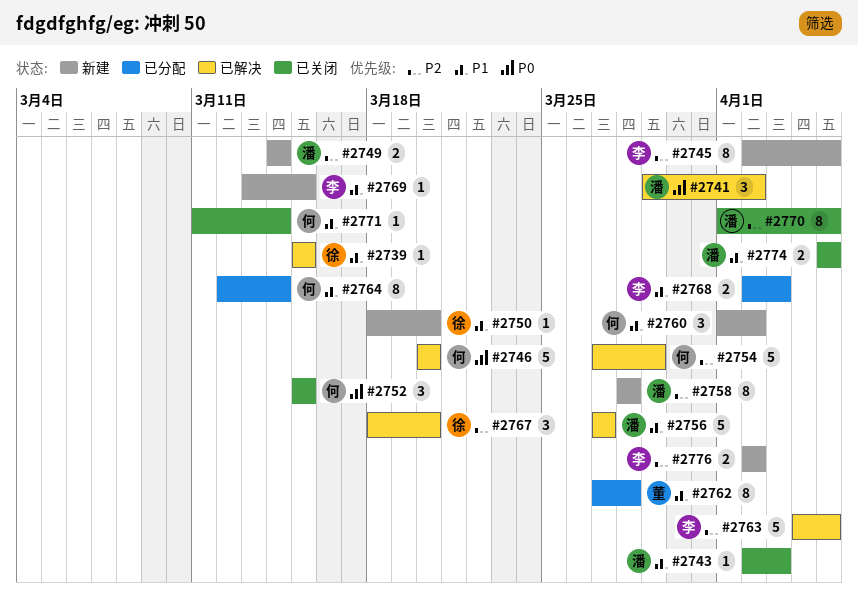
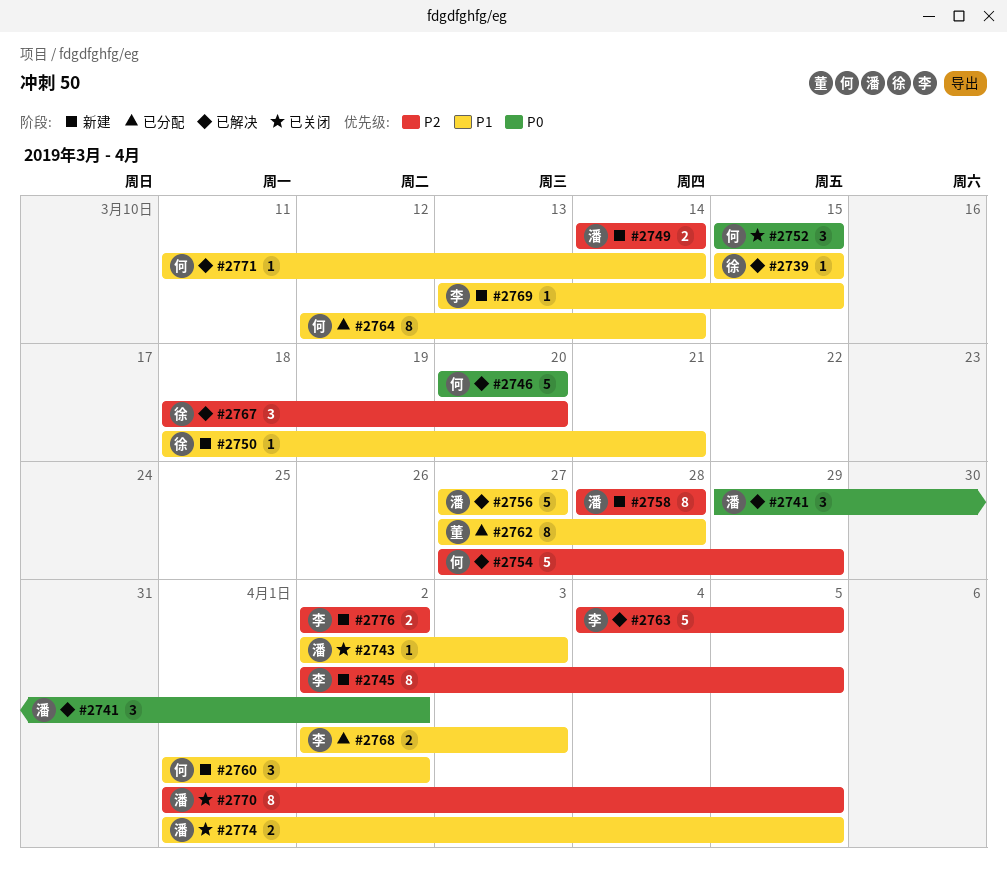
#2750, due: Mar 20 -> Mar 21
#2771, status: 已关闭 -> 已解决
#2774, start: Apr 5 -> Apr 1

